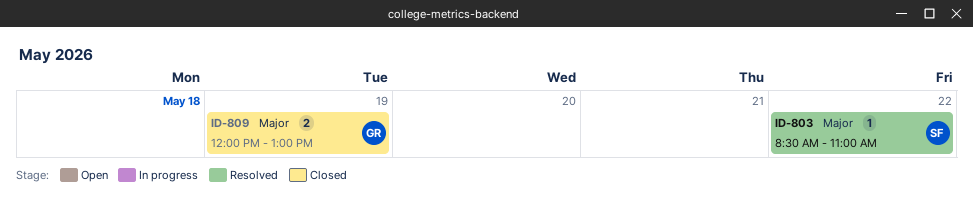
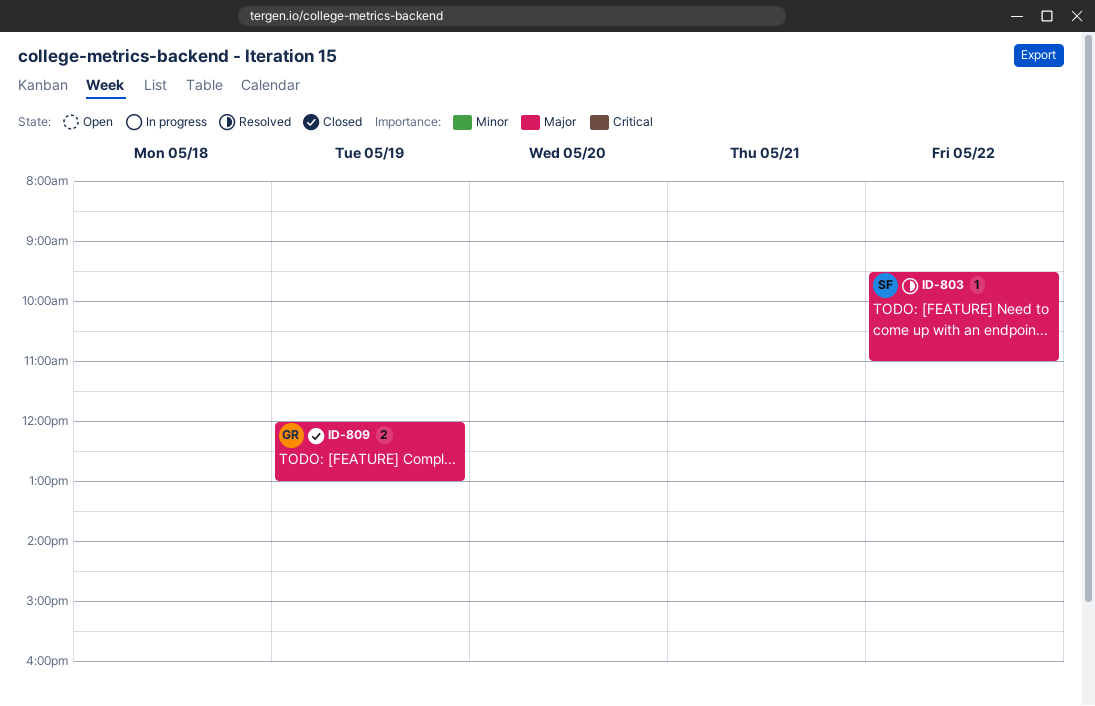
ID-803, begins: 08:30 -> 09:30

